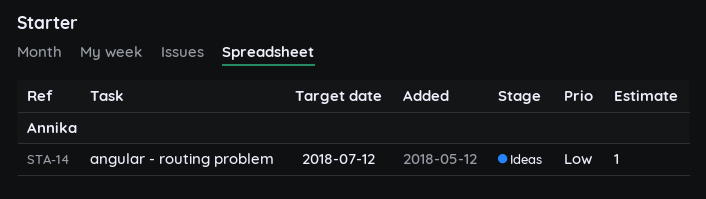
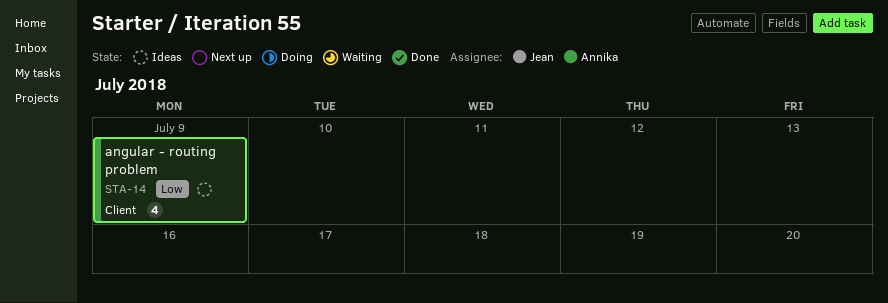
STA-14, estimate: 1 -> 4
STA-14, due: Jul 12 -> Jul 9

